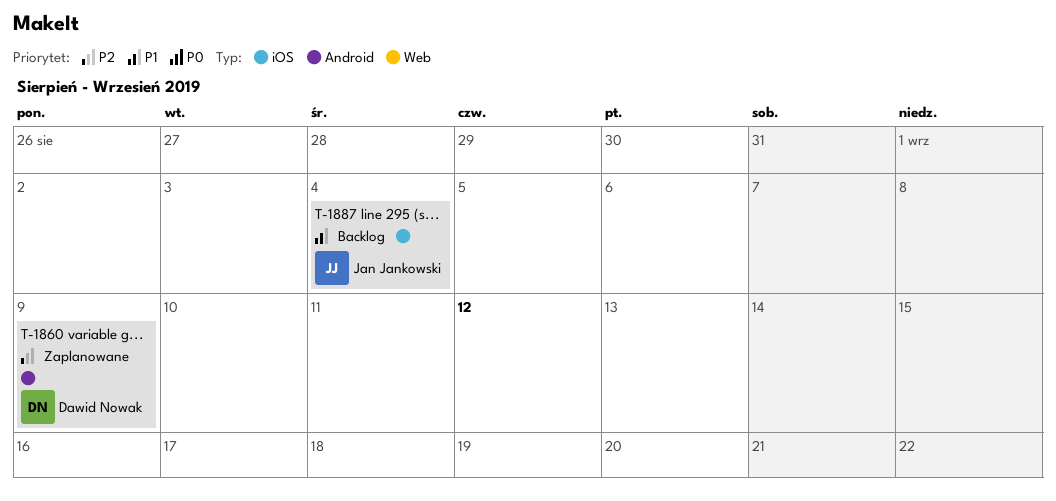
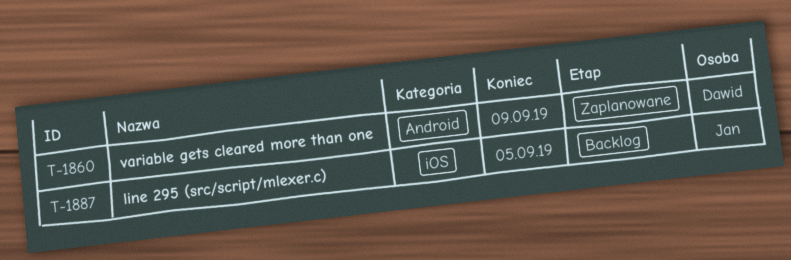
T-1887, due: Sep 4 -> Sep 5

